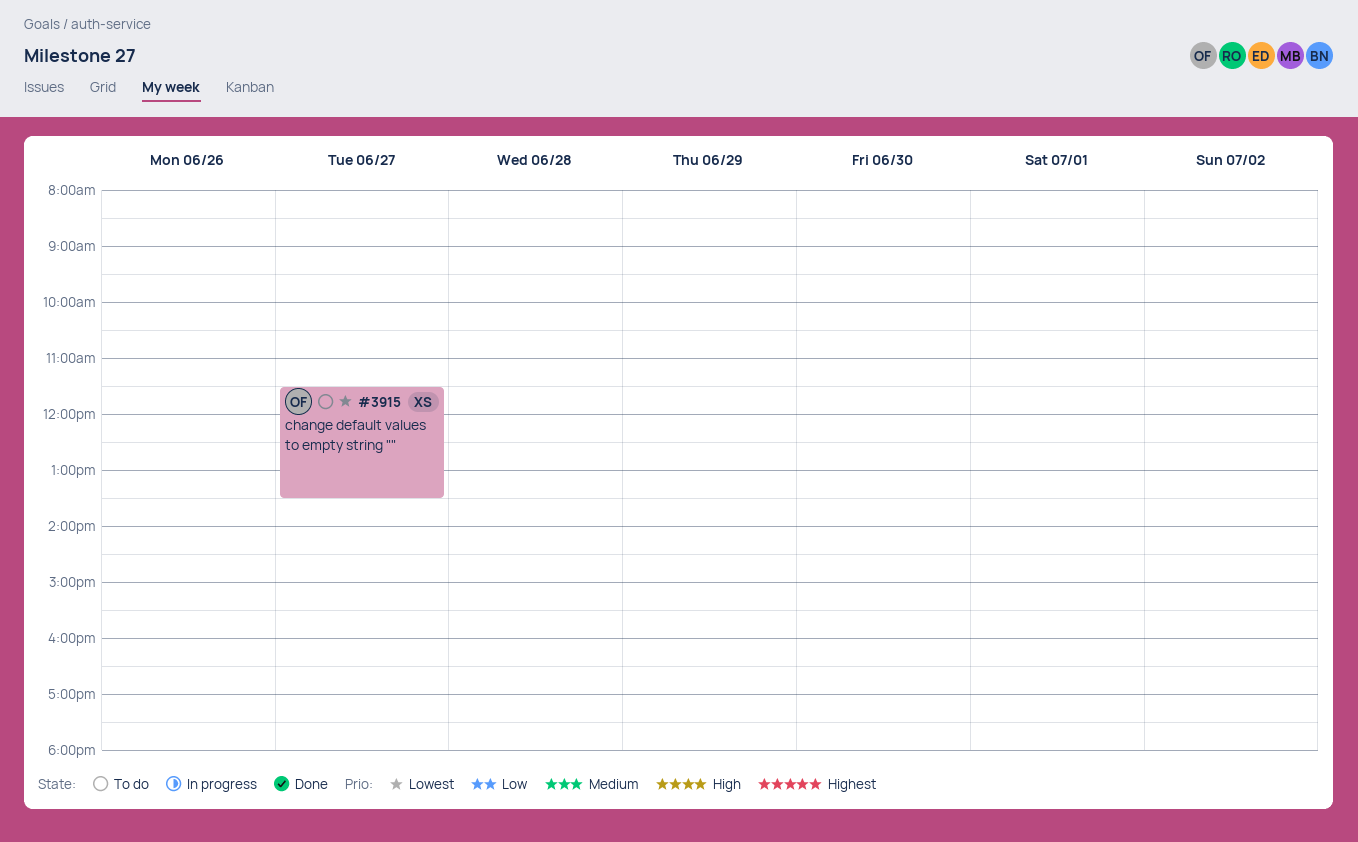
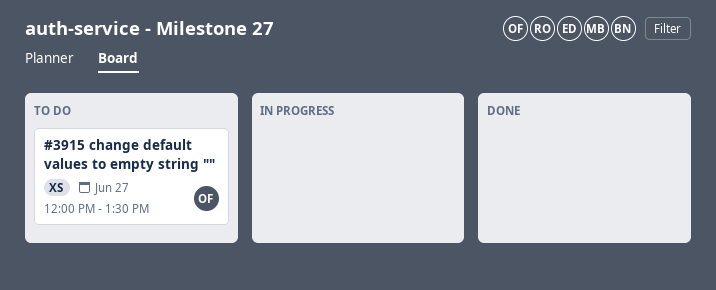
#3915, begins: 11:30 -> 12:00

